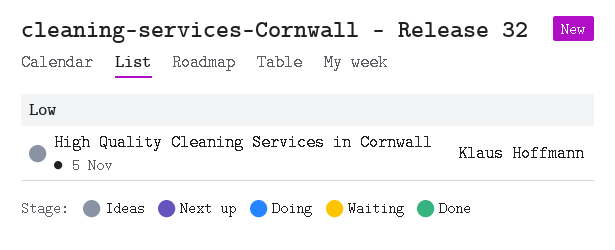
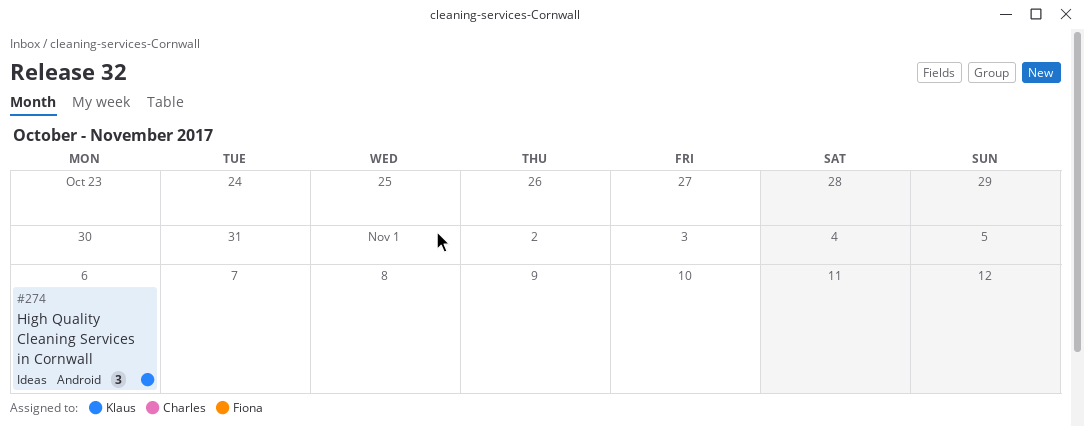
High Quality Cleaning Services in Cornwall, estimate: 1 -> 3
High Quality Cleaning Services in Cornwall, due: Nov 5 -> Nov 6

